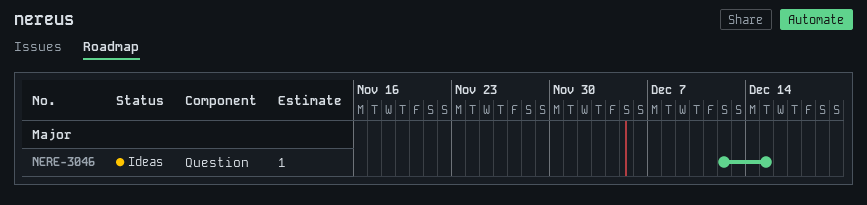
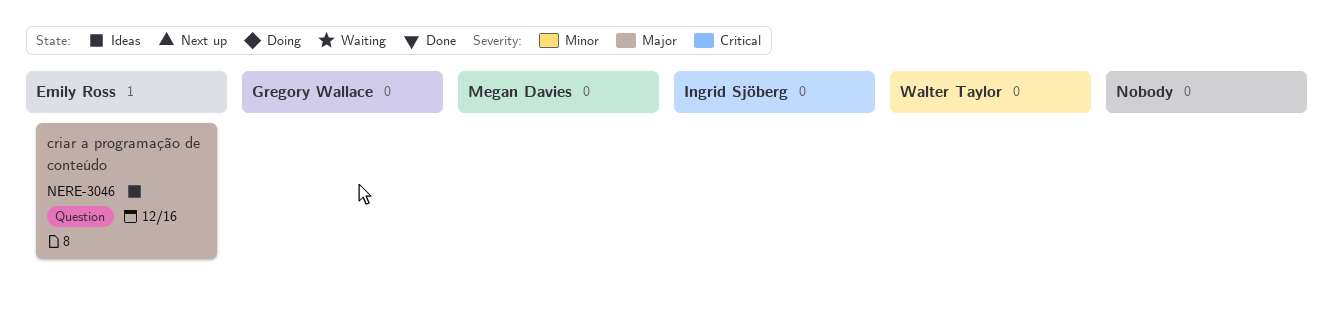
NERE-3046, due: Dec 15 -> Dec 16

